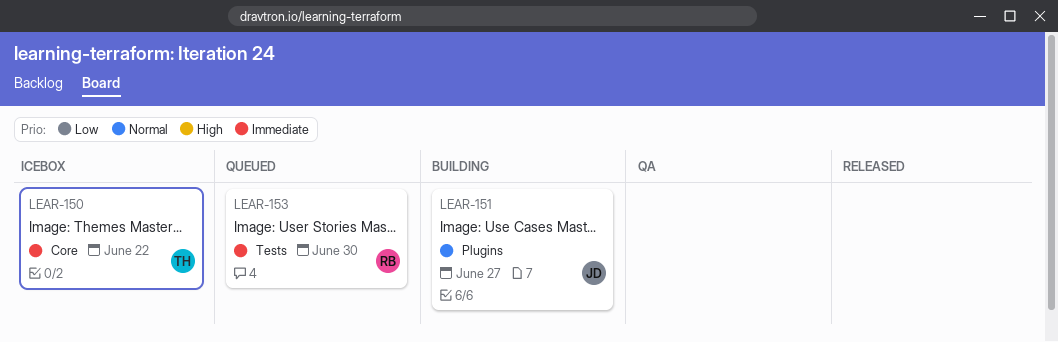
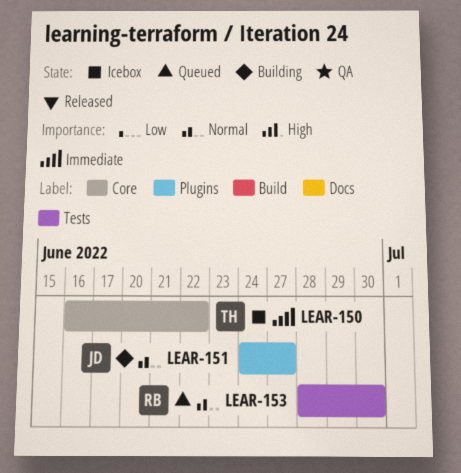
LEAR-153, priority: Immediate -> Normal

